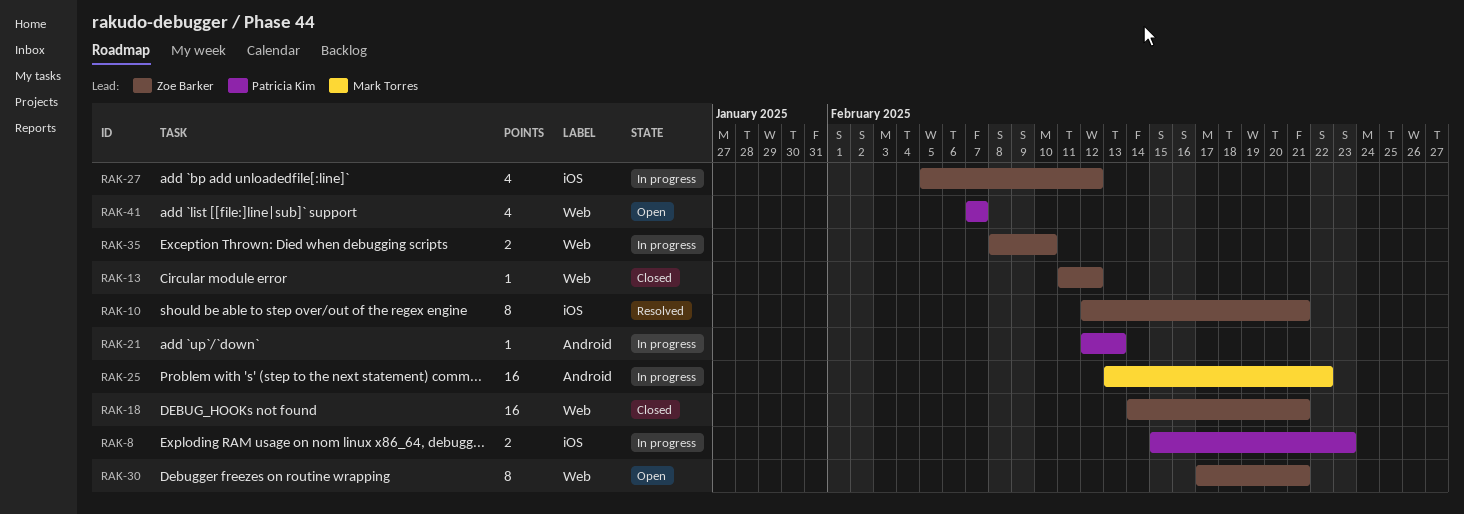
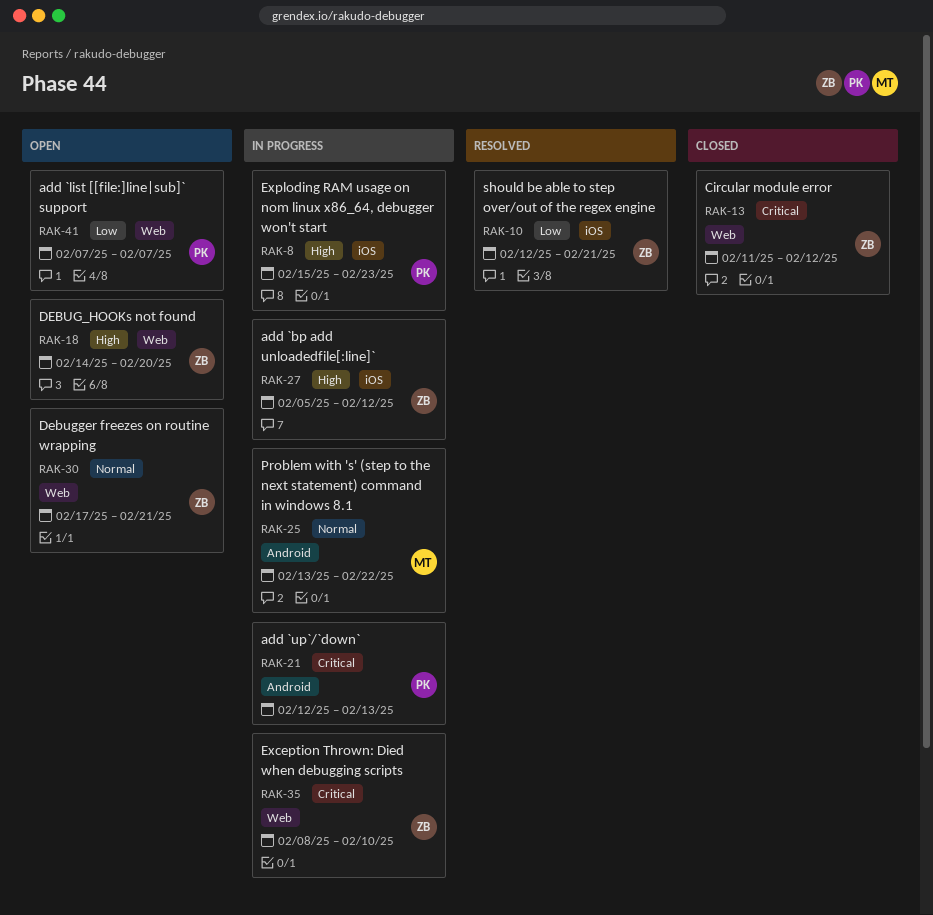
RAK-18, status: Closed -> Open
RAK-18, due: Feb 21 -> Feb 20

